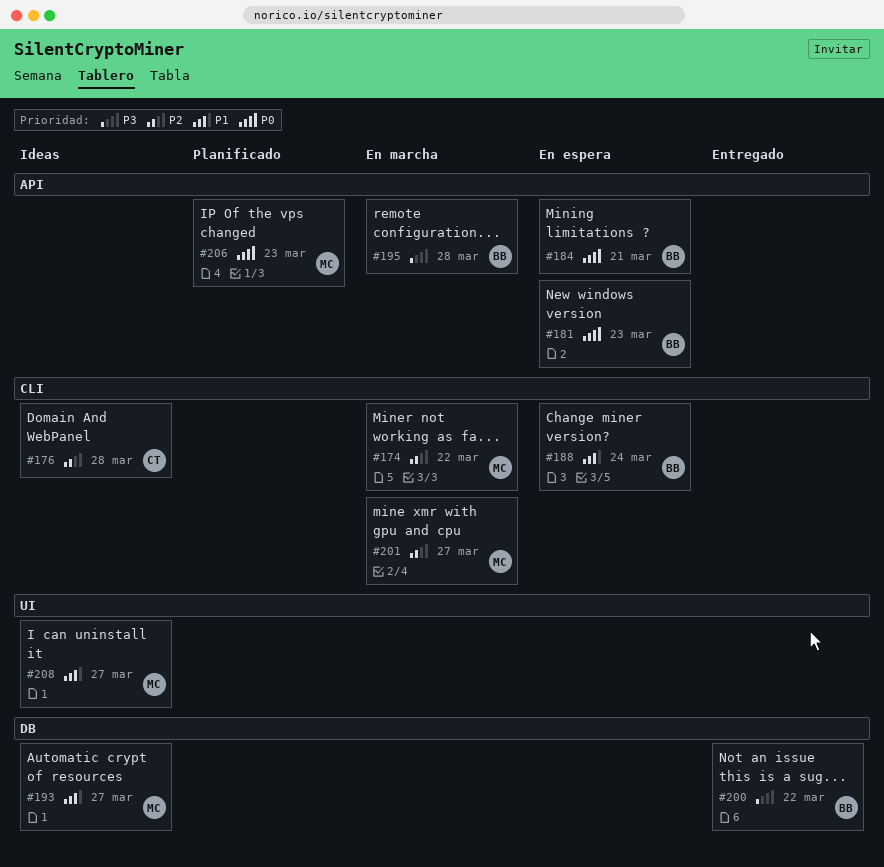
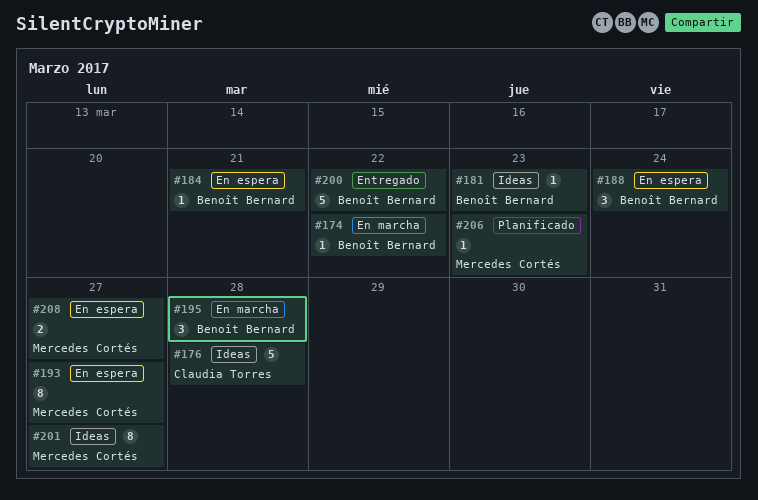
#174, owner: Mercedes Cortés -> Benoît Bernard
#181, status: En espera -> Ideas
#193, status: Ideas -> En espera
#201, status: En marcha -> Ideas
#208, status: Ideas -> En espera

